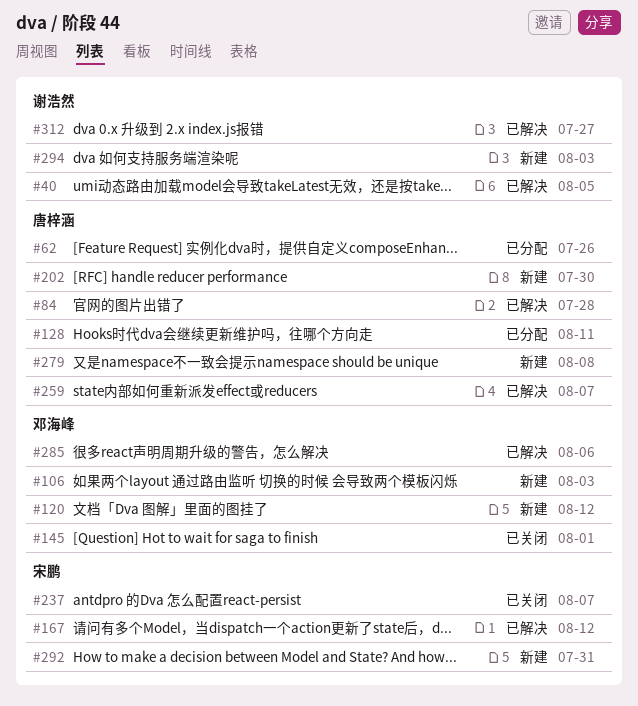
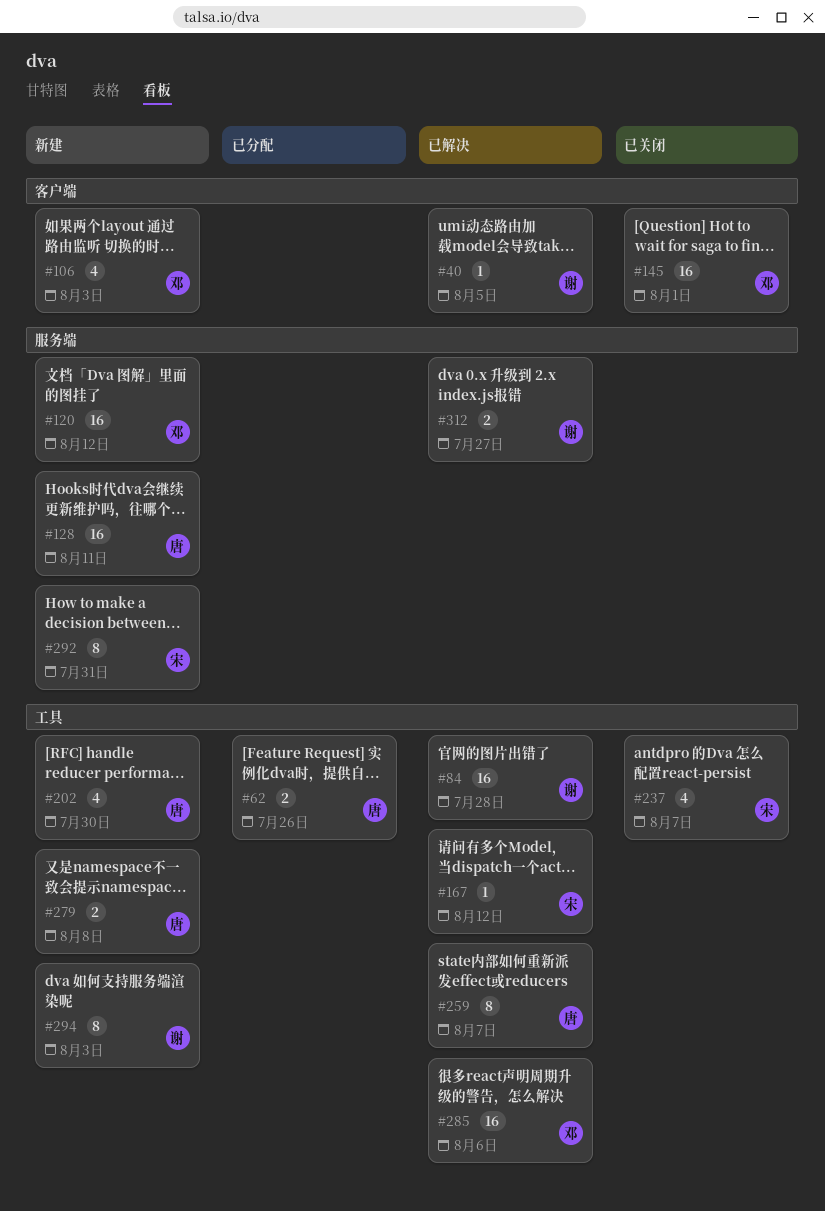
#84, owner: 唐梓涵 -> 谢浩然
#128, status: 已分配 -> 新建

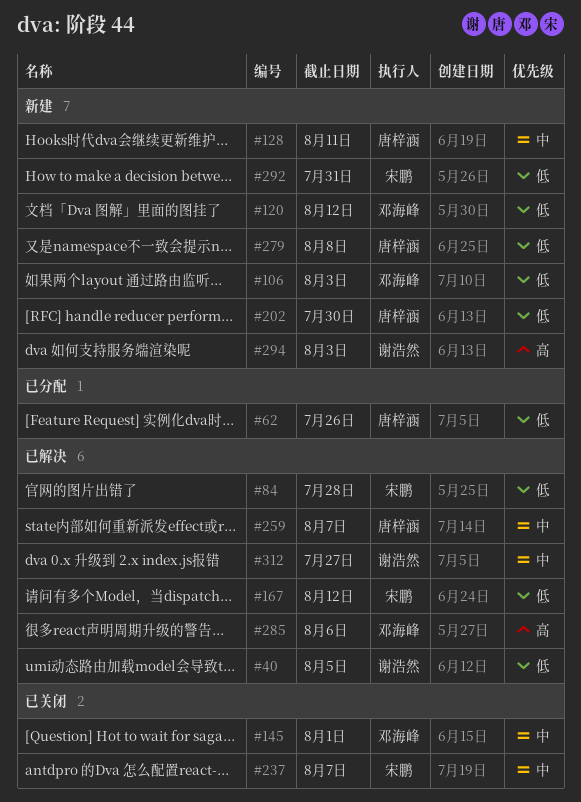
#84, owner: 谢浩然 -> 宋鹏

